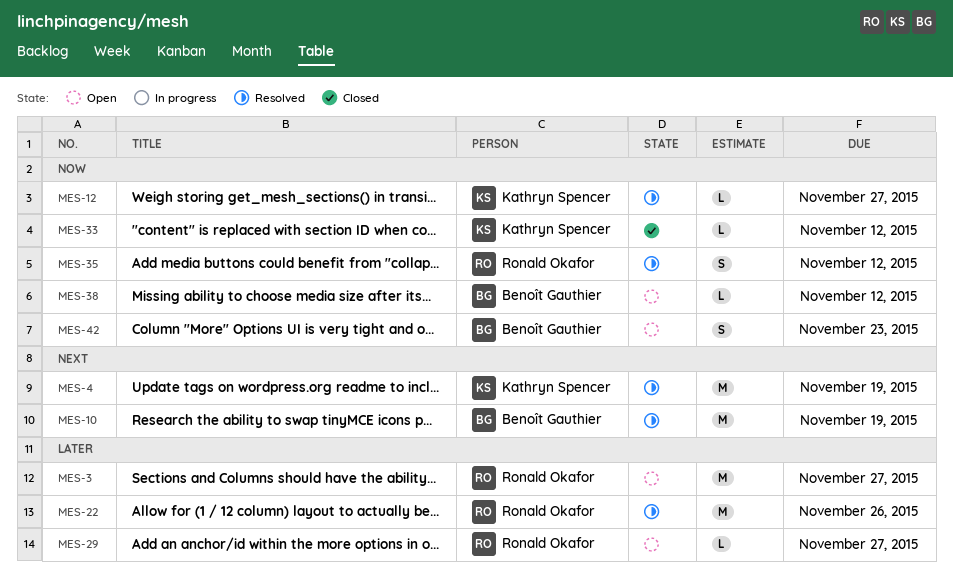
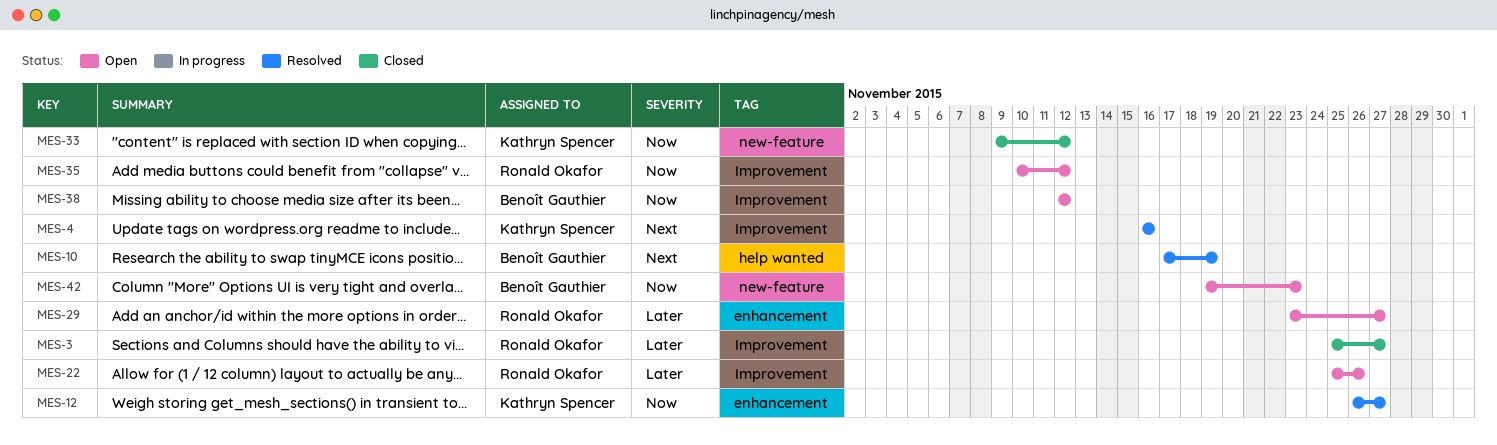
MES-3, status: Open -> Closed
MES-4, due: Nov 19 -> Nov 16
MES-22, status: Resolved -> Open
MES-35, status: Resolved -> Open

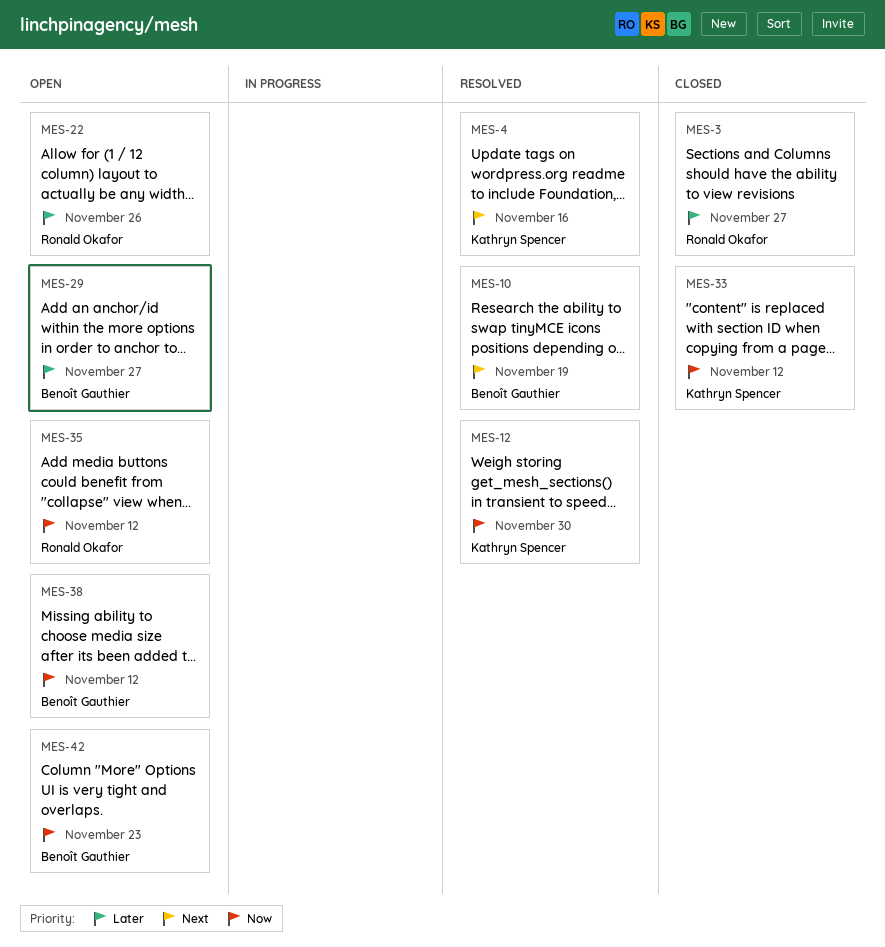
MES-12, due: Nov 27 -> Nov 30
MES-29, owner: Ronald Okafor -> Benoît Gauthier

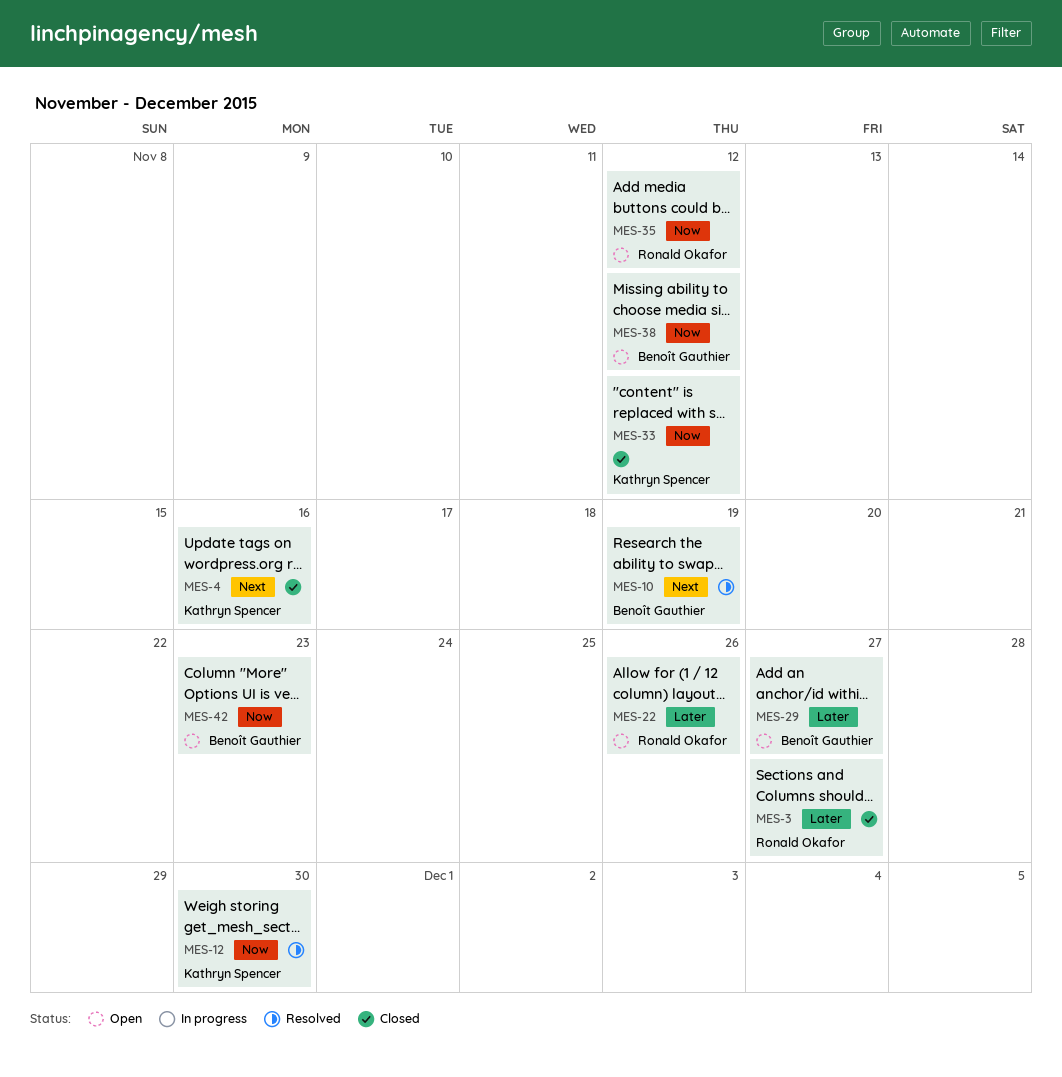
MES-4, status: Resolved -> Closed

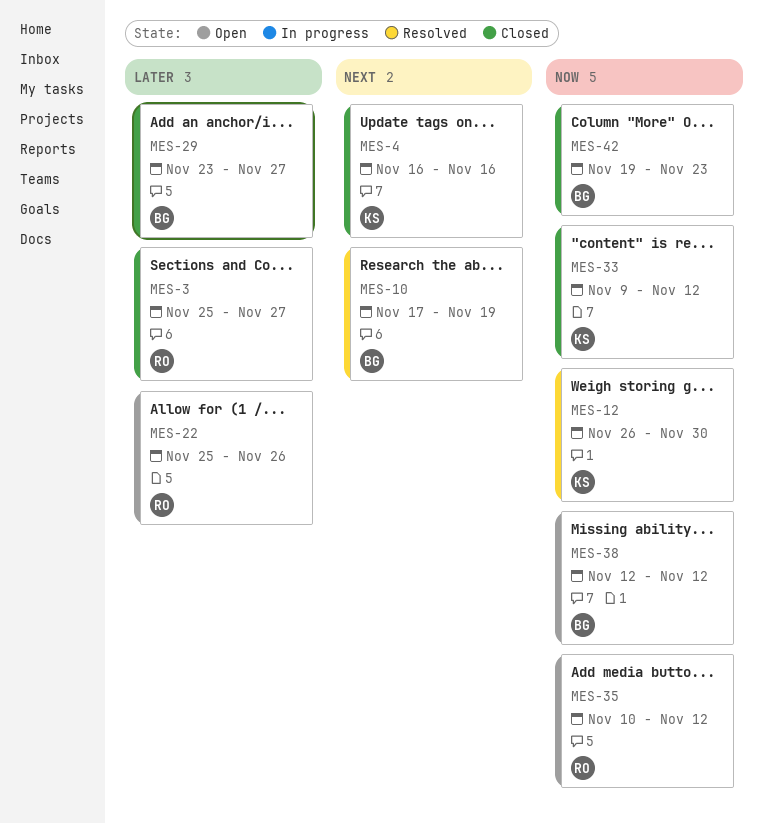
MES-29, status: Open -> Closed
MES-42, status: Open -> Closed

